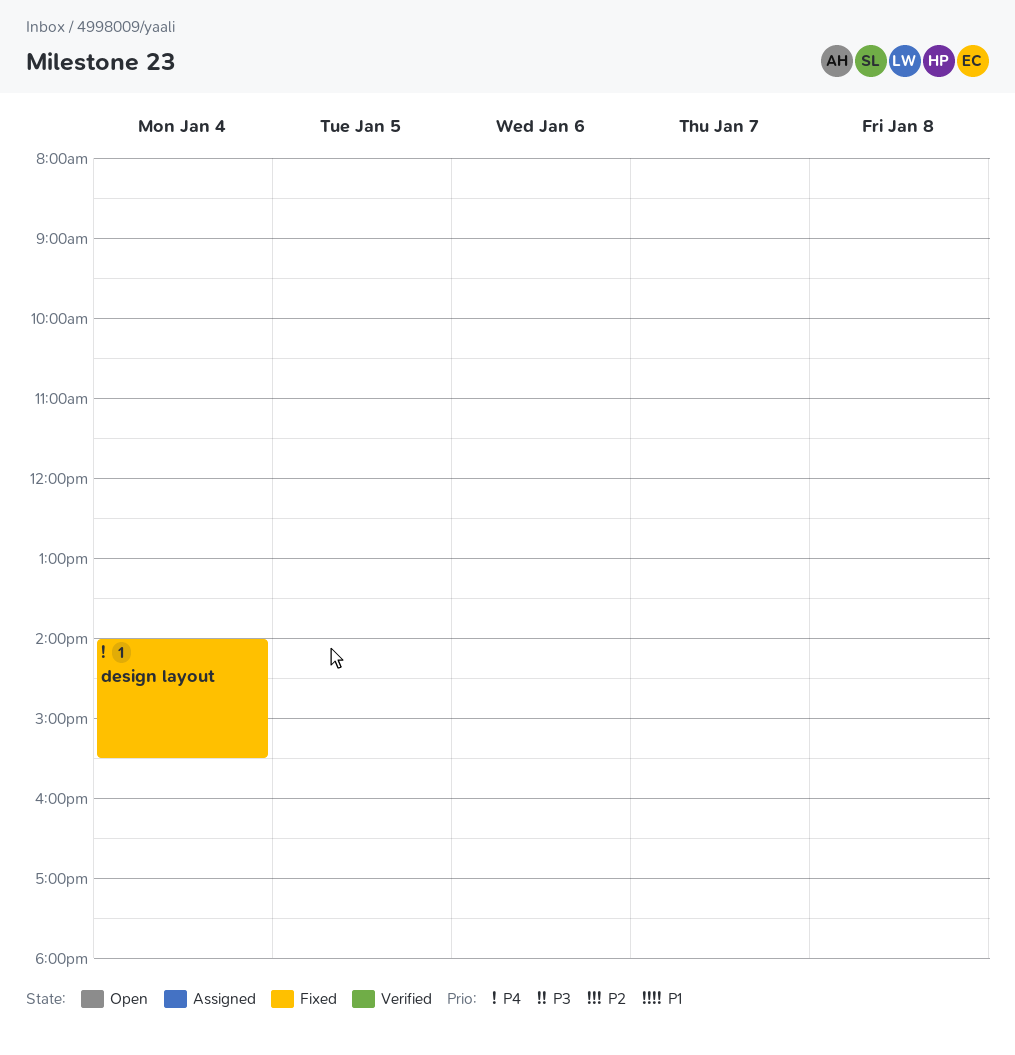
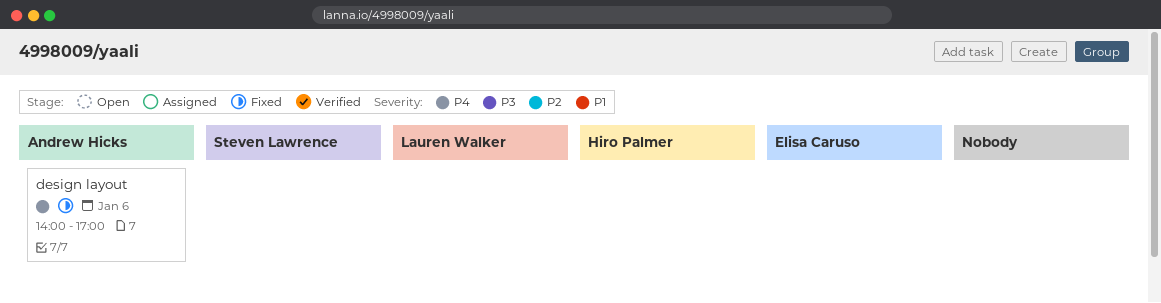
design layout, day: Jan 4 -> Jan 6
design layout, ends: 15:30 -> 17:00

